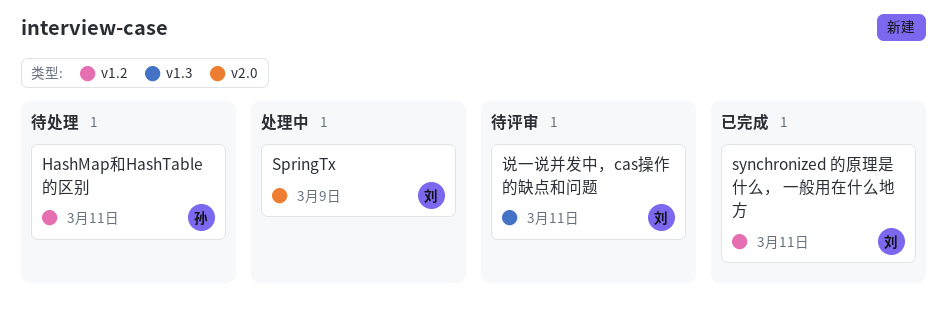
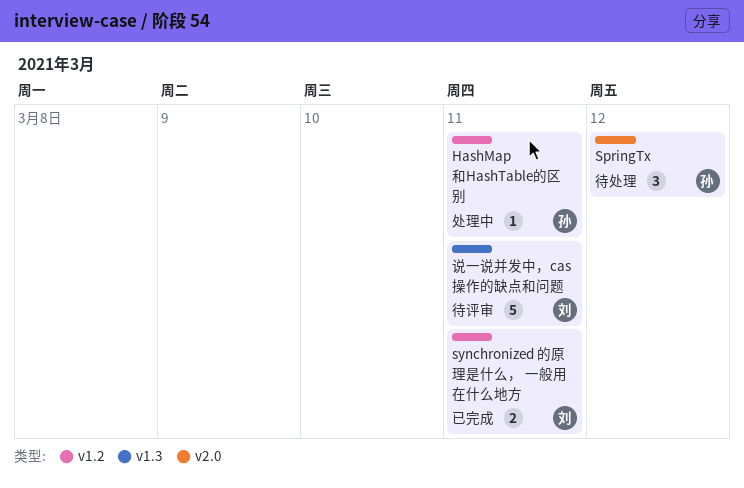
HashMap和HashTable的区别, status: 待处理 -> 处理中
SpringTx, status: 处理中 -> 待处理
SpringTx, owner: 刘 -> 孙
SpringTx, due: Mar 9 -> Mar 12

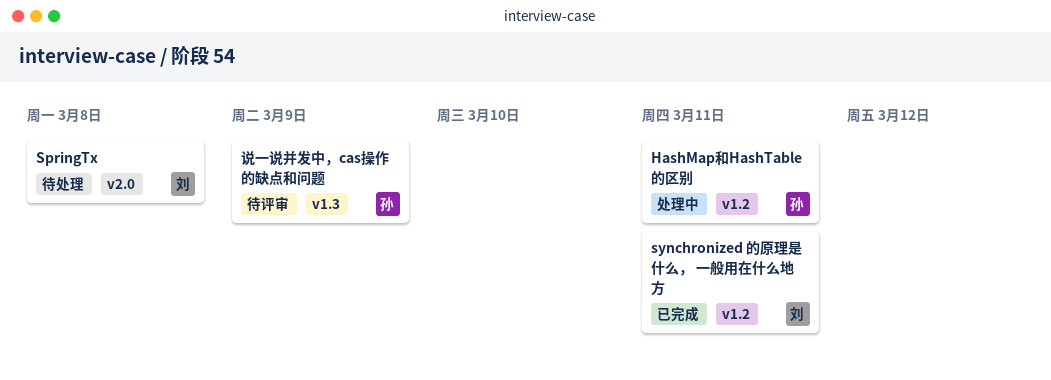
SpringTx, owner: 孙 -> 刘
SpringTx, due: Mar 12 -> Mar 8
说一说并发中，cas操作的缺点和问题, owner: 刘 -> 孙
说一说并发中，cas操作的缺点和问题, due: Mar 11 -> Mar 9

